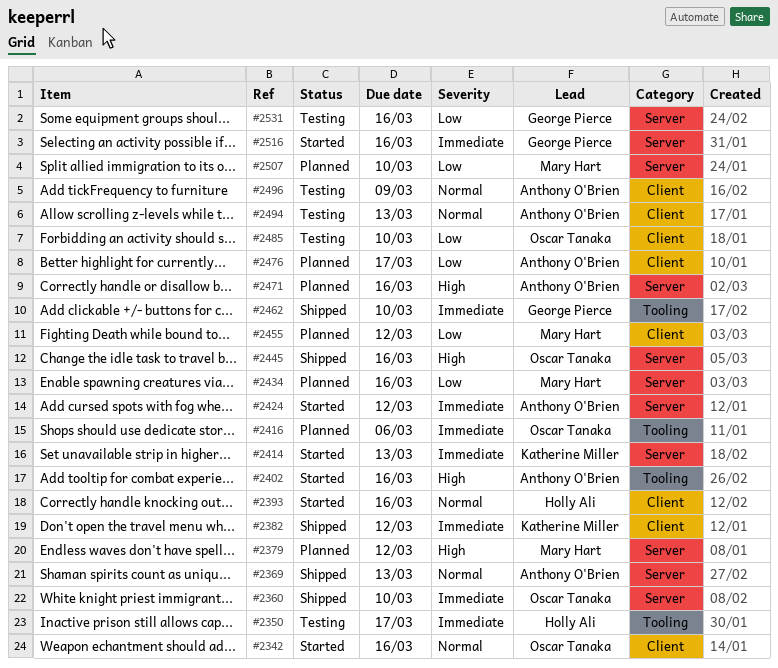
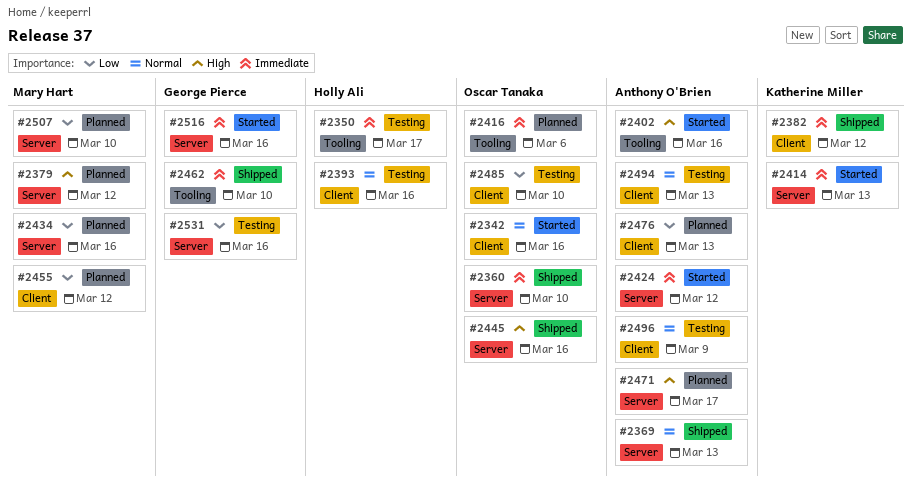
#2393, status: Started -> Testing
#2471, due: Mar 16 -> Mar 17
#2476, due: Mar 17 -> Mar 13

